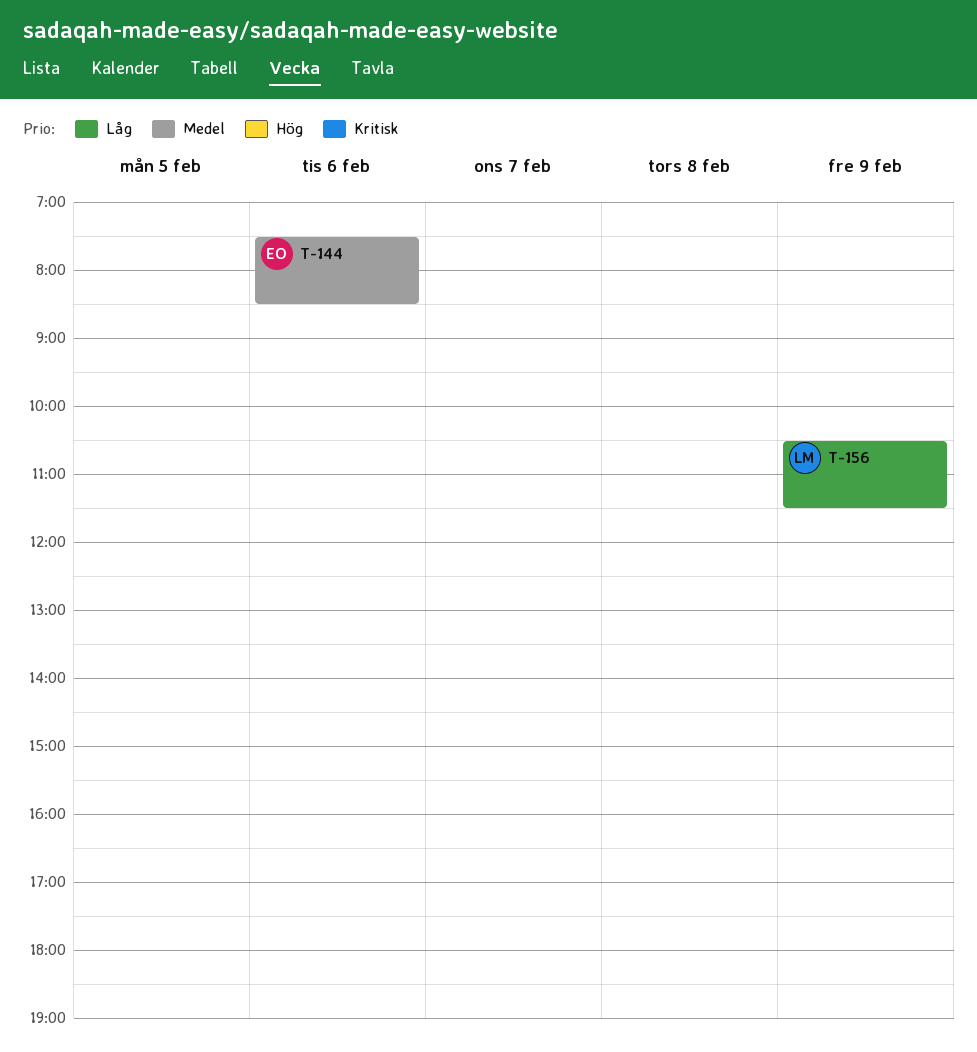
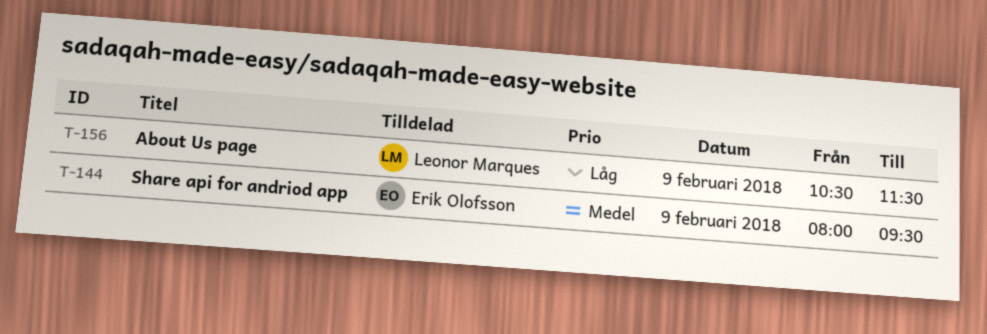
T-144, day: Feb 6 -> Feb 9
T-144, begins: 07:30 -> 08:00
T-144, ends: 08:30 -> 09:30

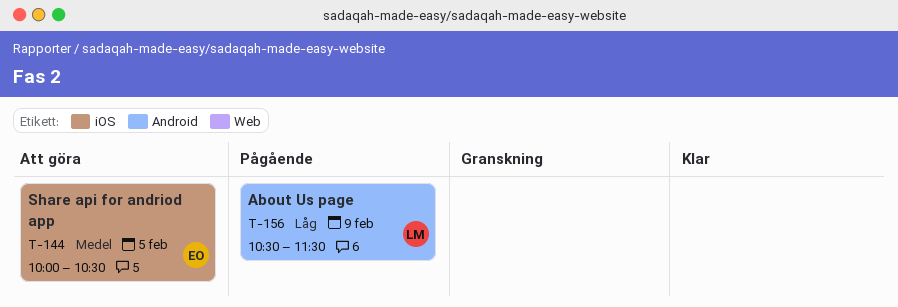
T-144, day: Feb 9 -> Feb 5
T-144, begins: 08:00 -> 10:00
T-144, ends: 09:30 -> 10:30

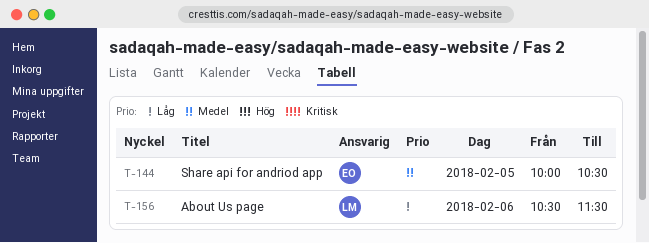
T-156, day: Feb 9 -> Feb 6

